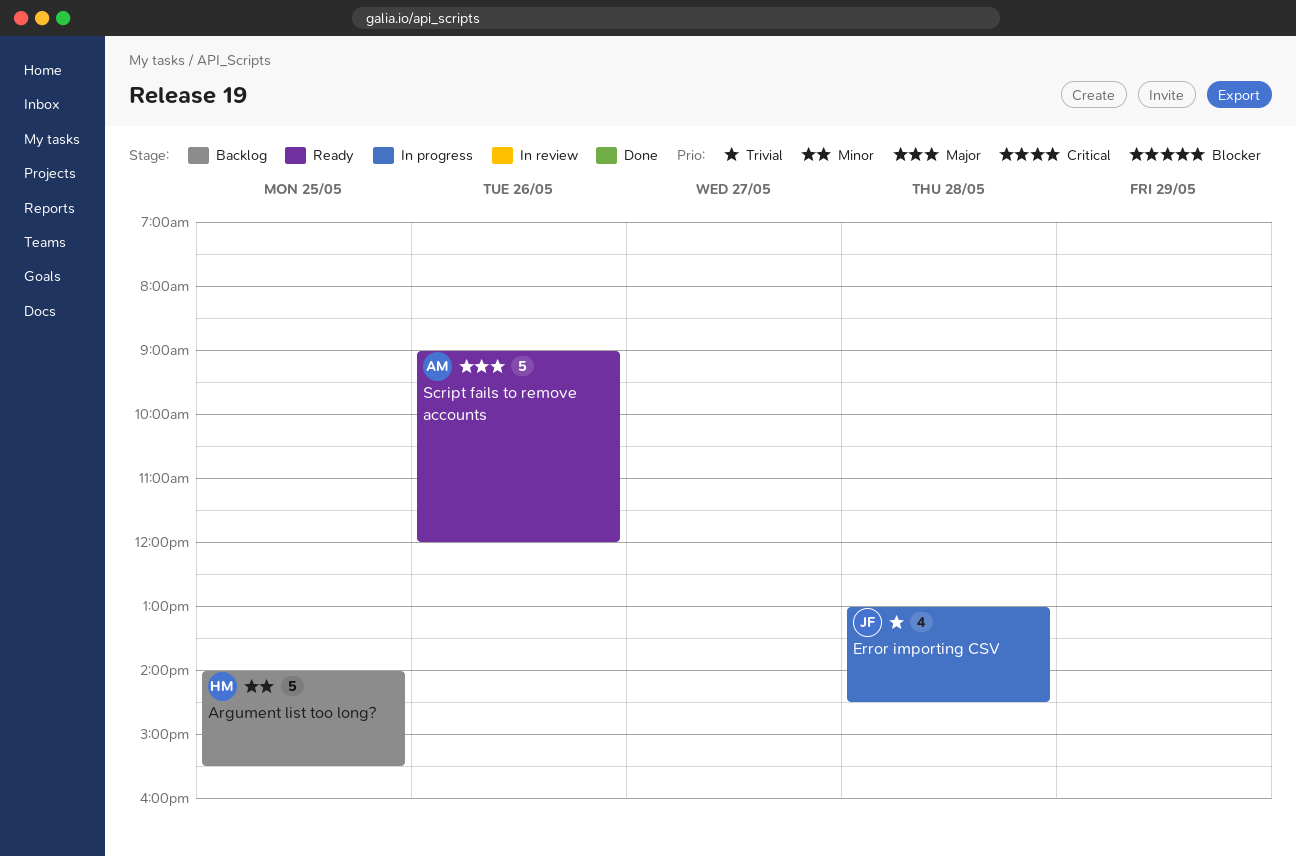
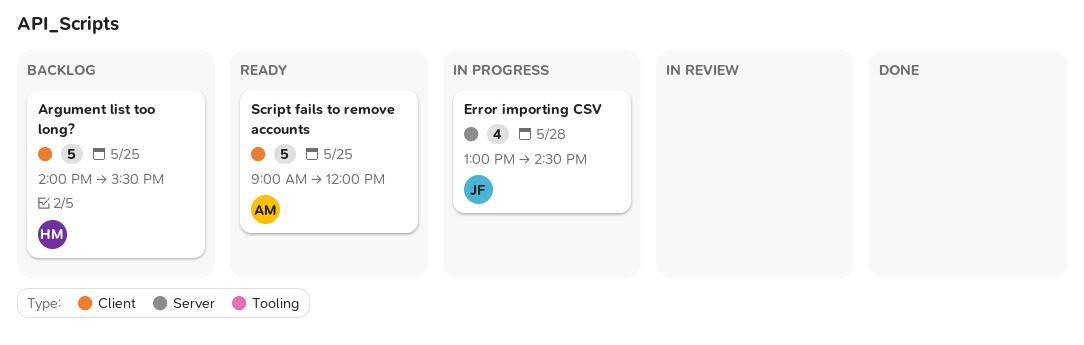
Script fails to remove accounts, day: May 26 -> May 25

